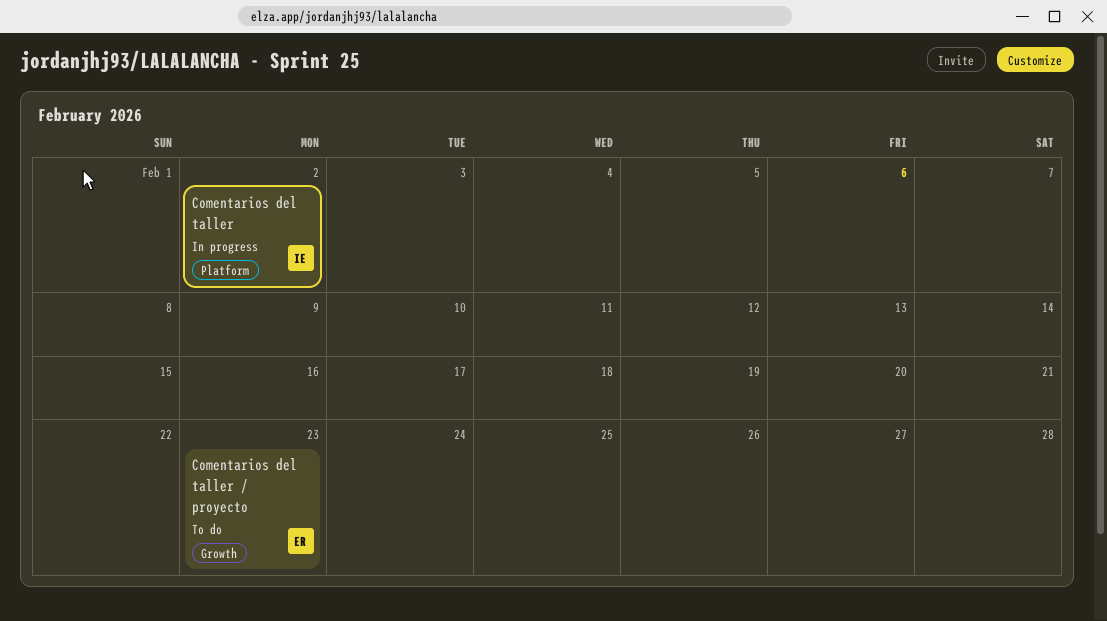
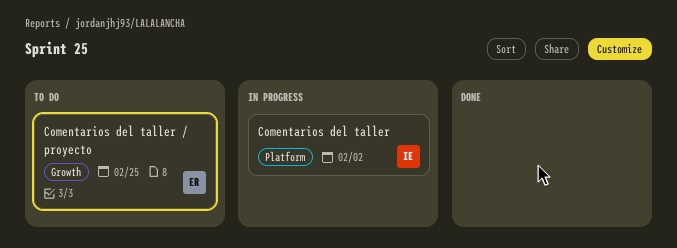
Comentarios del taller / proyecto, due: Feb 23 -> Feb 25

